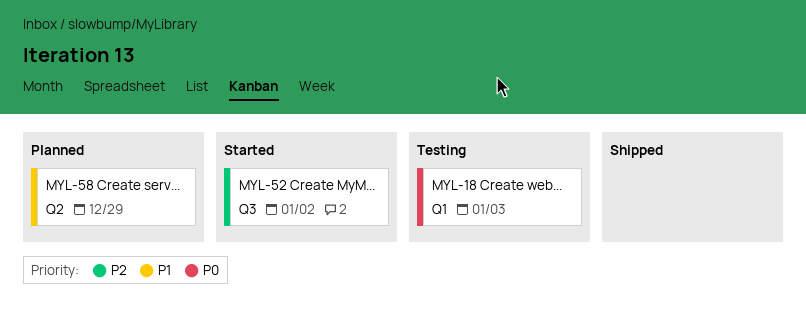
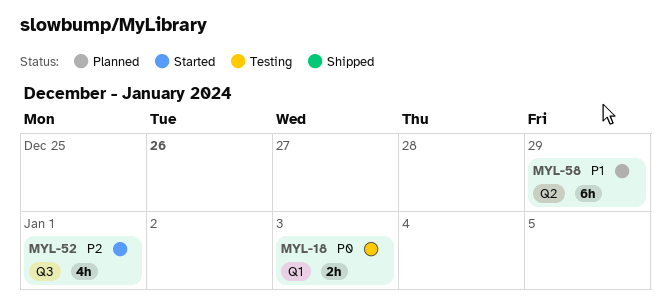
MYL-52, due: Jan 2 -> Jan 1

